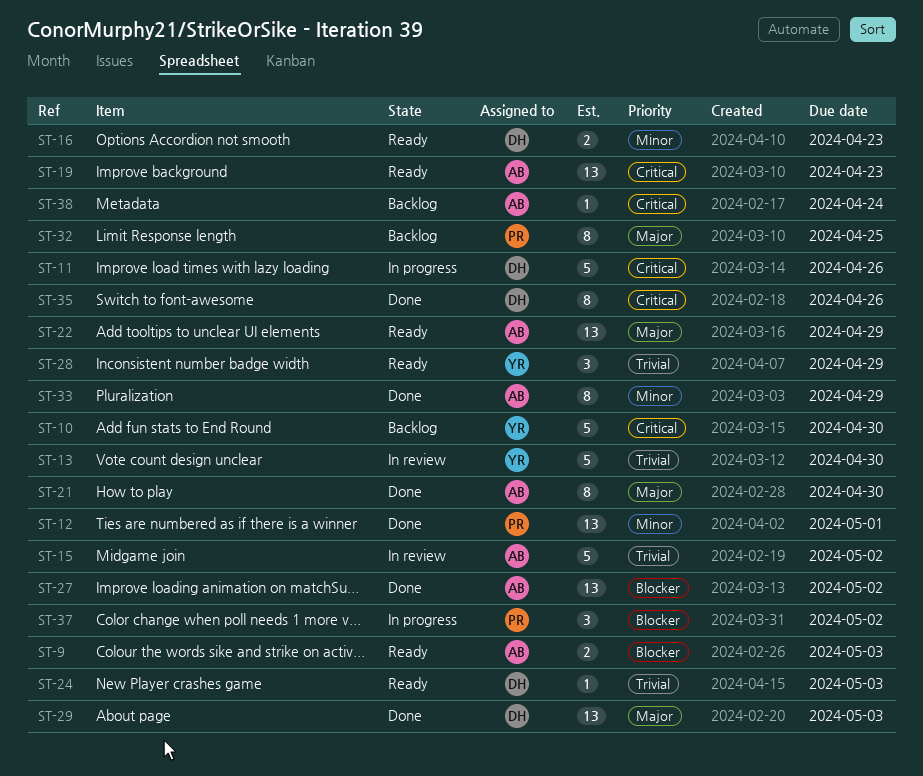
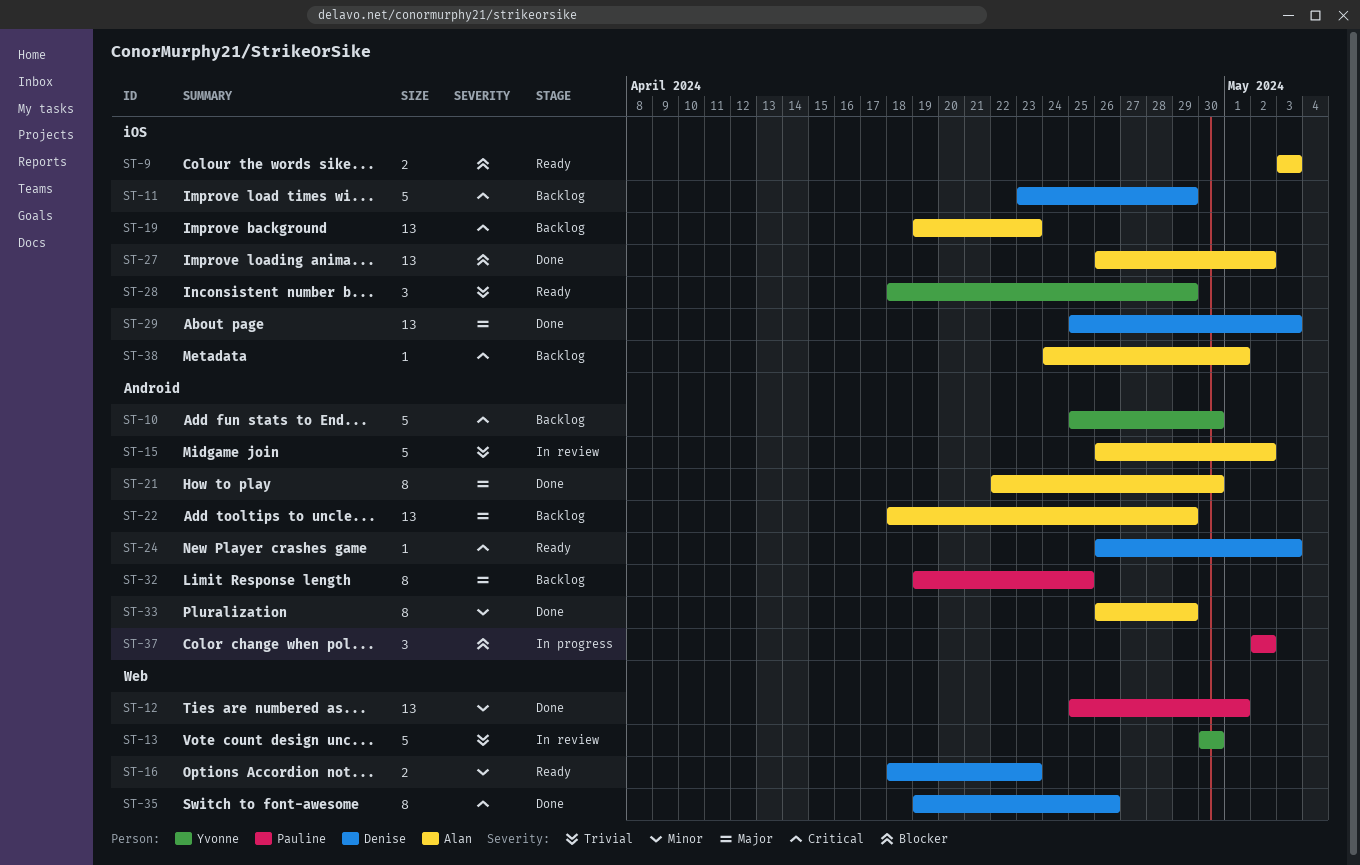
ST-11, status: In progress -> Backlog
ST-11, due: Apr 26 -> Apr 29
ST-19, status: Ready -> Backlog
ST-22, status: Ready -> Backlog
ST-24, priority: Trivial -> Critical
ST-38, due: Apr 24 -> May 1

